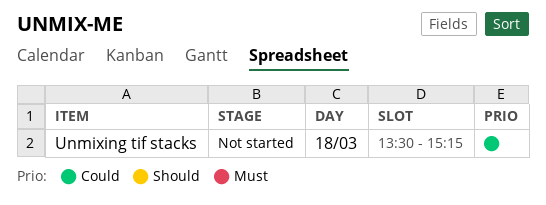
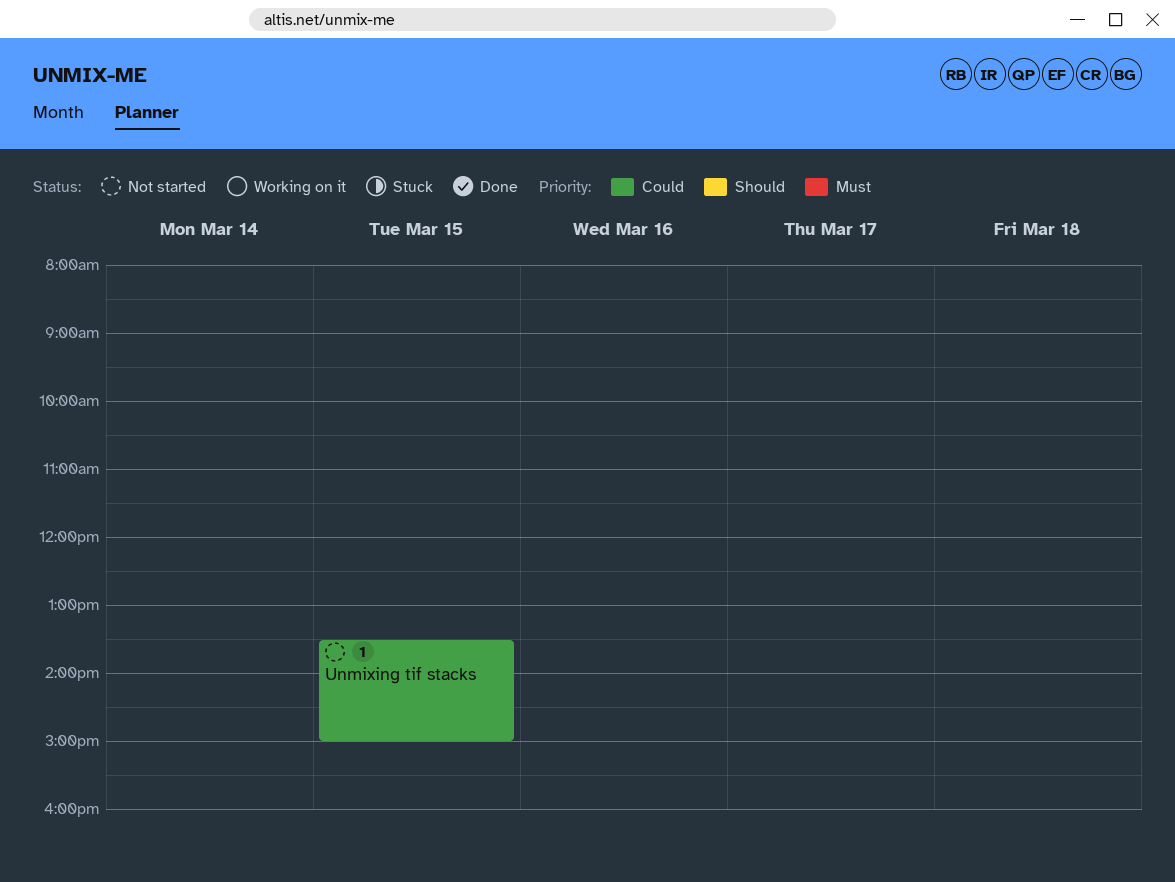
Unmixing tif stacks, day: Mar 18 -> Mar 15
Unmixing tif stacks, ends: 15:15 -> 15:00

